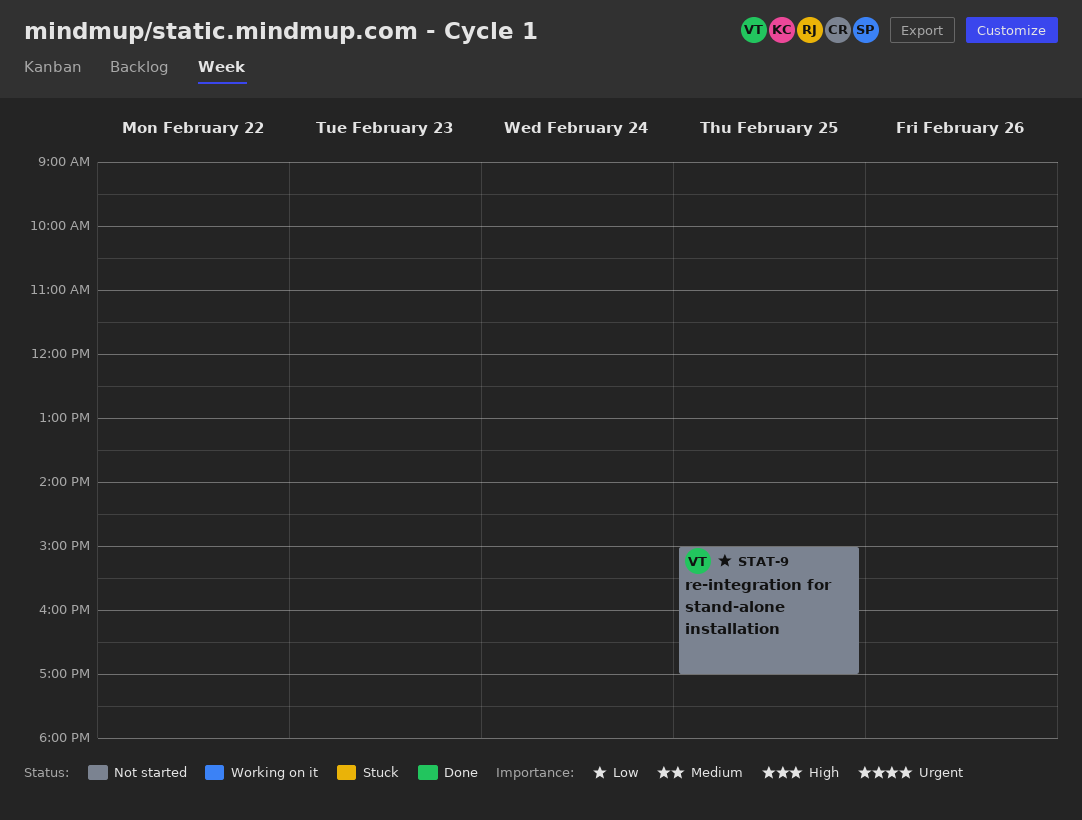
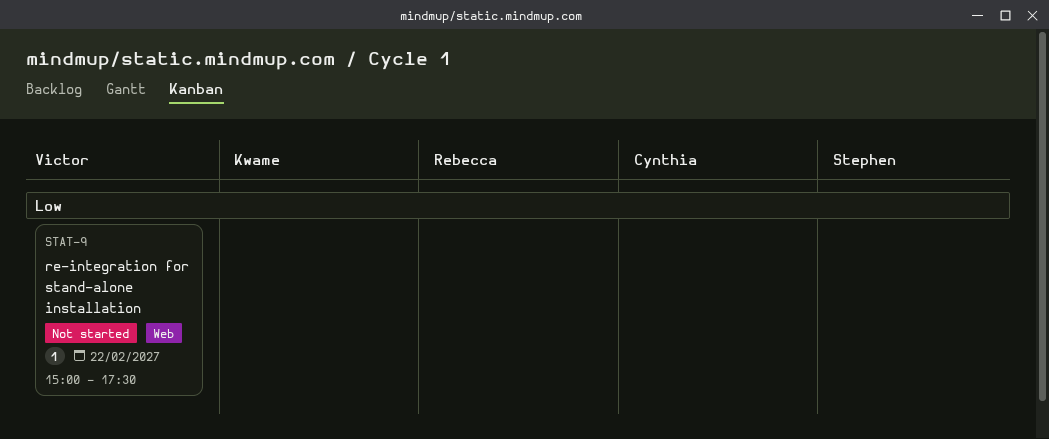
STAT-9, day: Feb 25 -> Feb 22
STAT-9, ends: 17:00 -> 17:30

